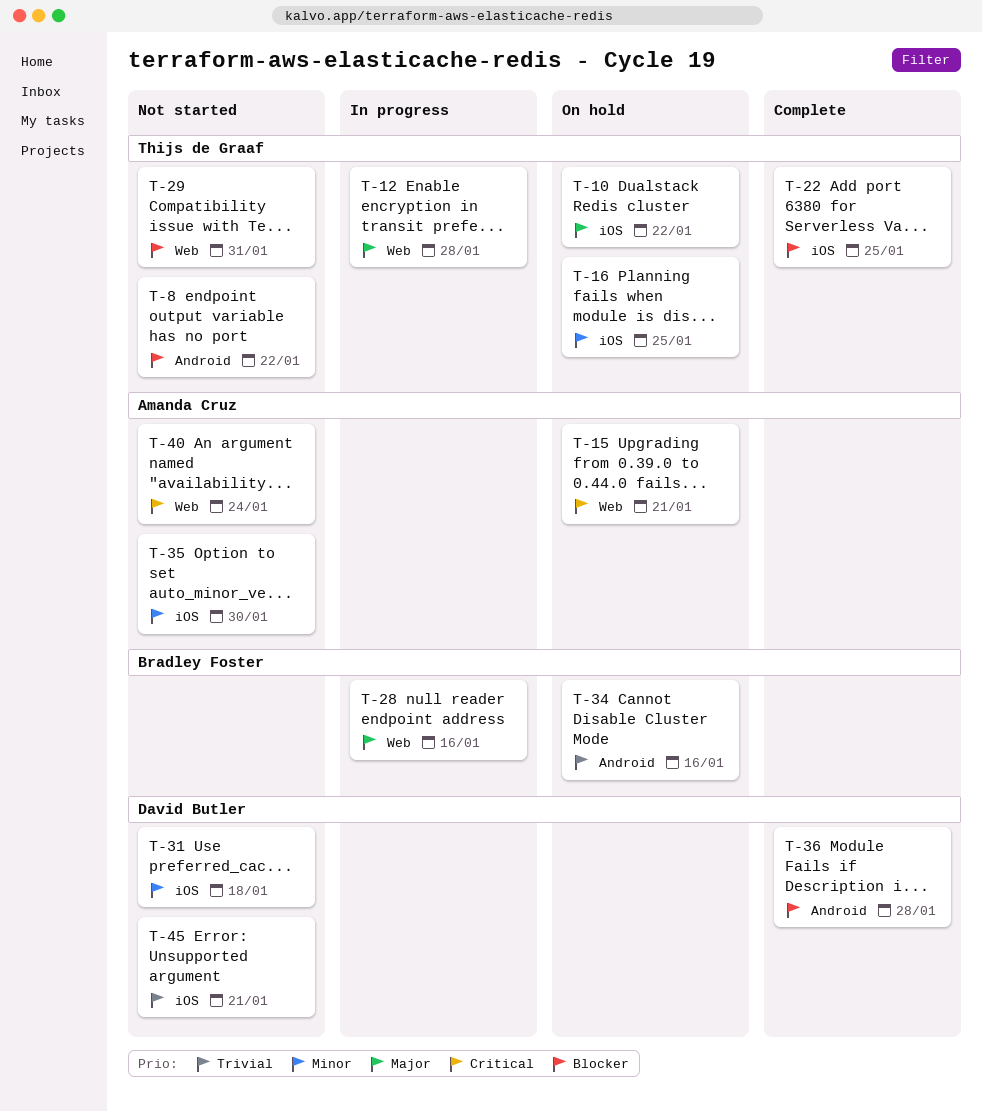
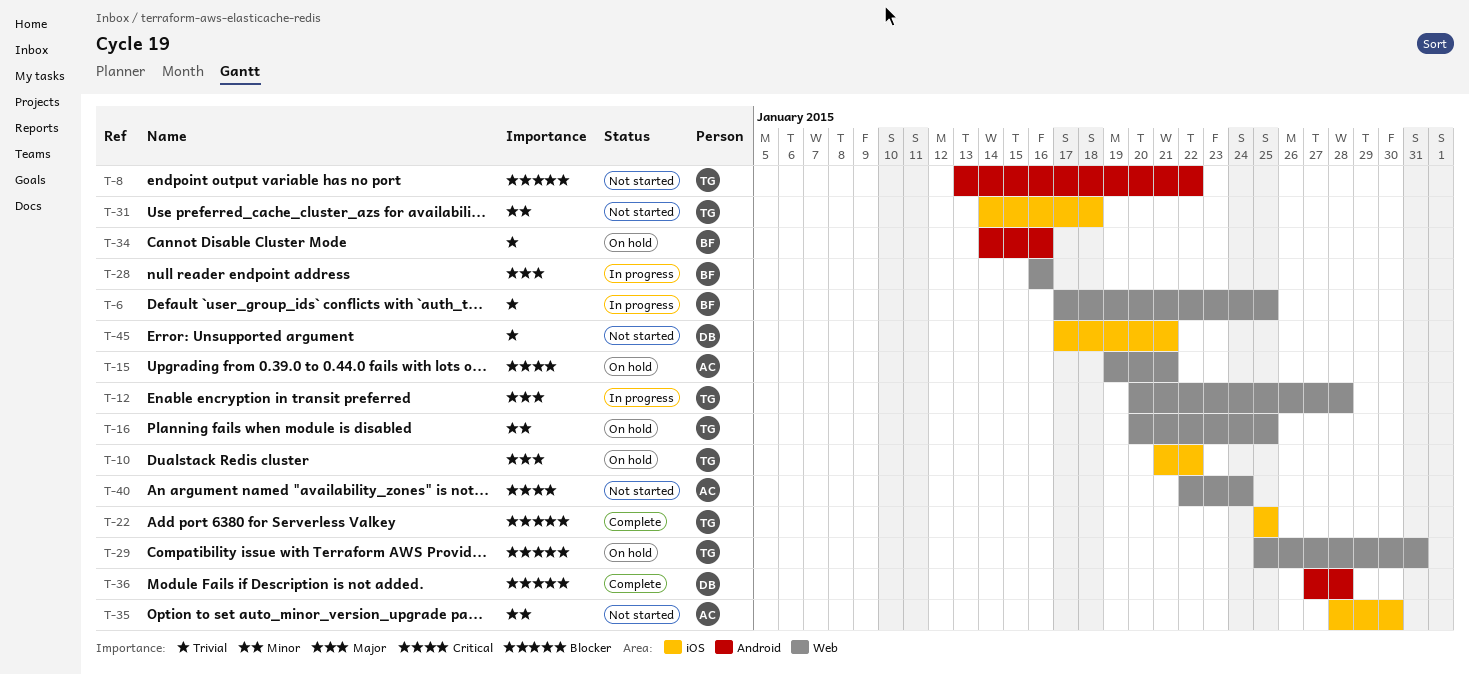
T-6: none -> present
T-16, label: iOS -> Web
T-29, status: Not started -> On hold
T-31, owner: David Butler -> Thijs de Graaf

